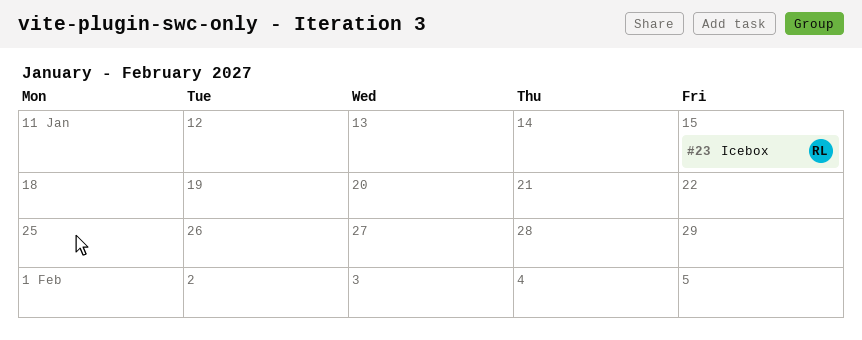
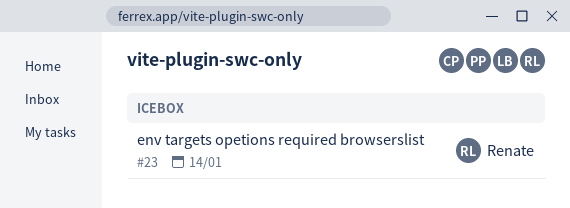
#23, due: Jan 15 -> Jan 14

